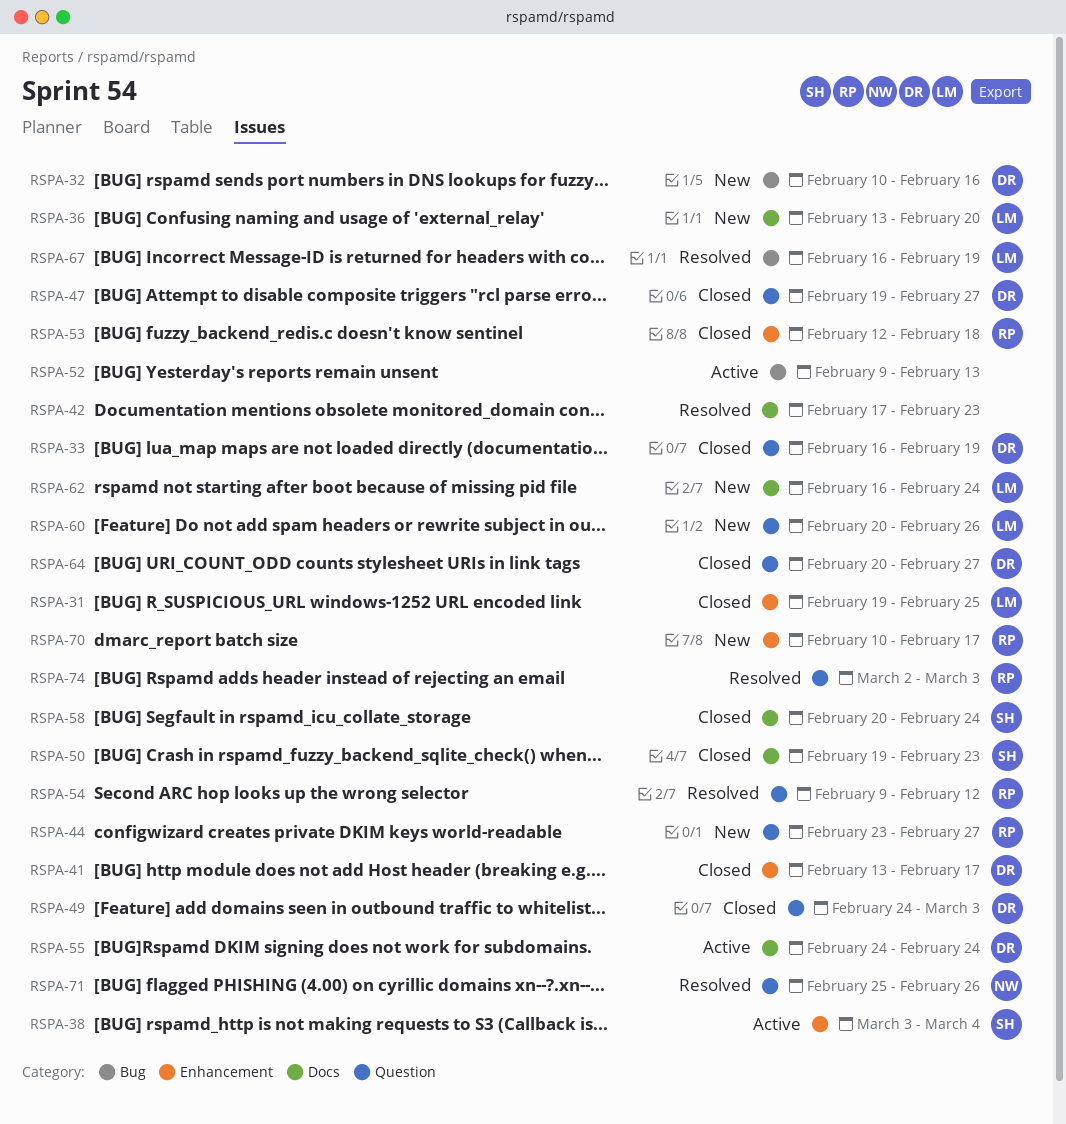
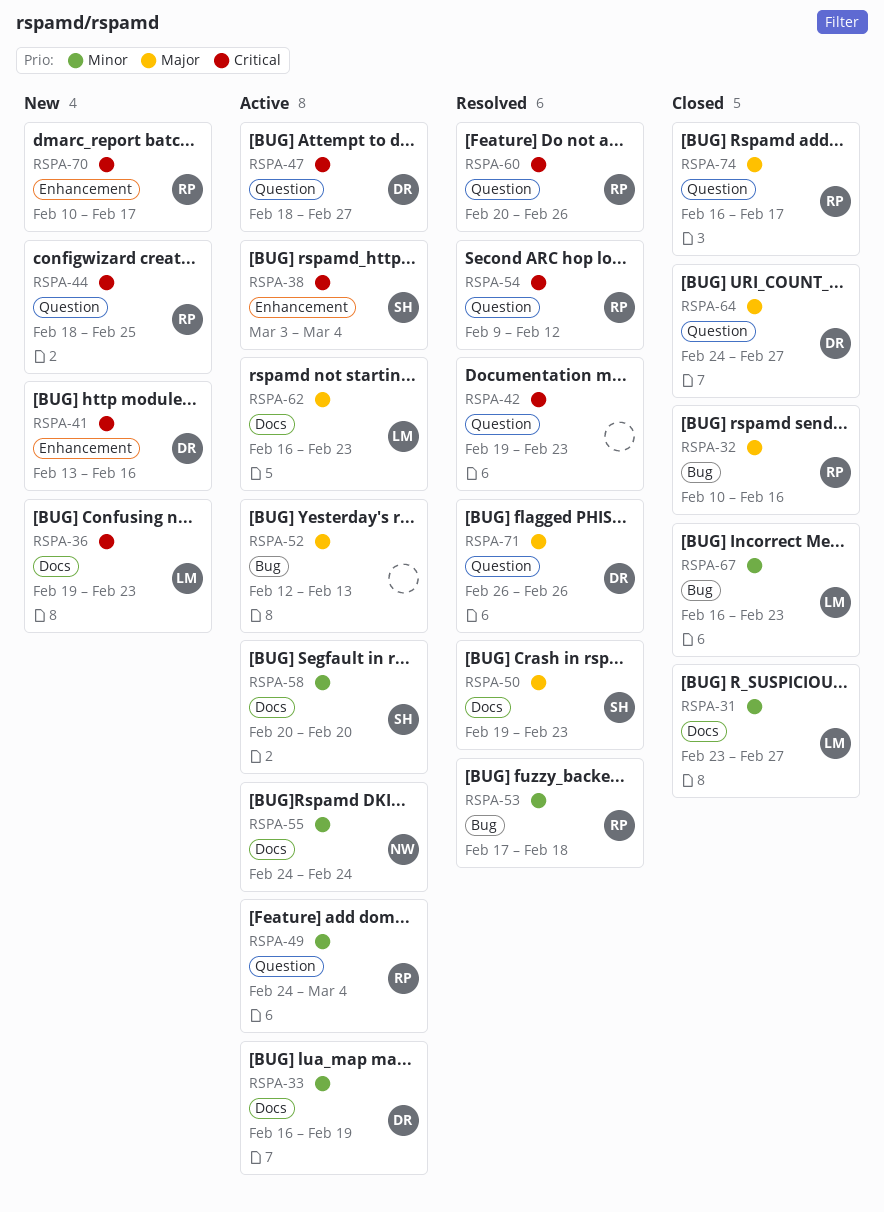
RSPA-31, label: Enhancement -> Docs
RSPA-31, start: Feb 19 -> Feb 23
RSPA-31, due: Feb 25 -> Feb 27
RSPA-32, status: New -> Closed
RSPA-32, owner: DR -> RP
RSPA-33, status: Closed -> Active
RSPA-33, label: Question -> Docs
RSPA-36, start: Feb 13 -> Feb 19
RSPA-36, due: Feb 20 -> Feb 23
RSPA-41, status: Closed -> New
RSPA-41, due: Feb 17 -> Feb 16
RSPA-42, label: Docs -> Question
RSPA-42, start: Feb 17 -> Feb 19
RSPA-44, start: Feb 23 -> Feb 18
RSPA-44, due: Feb 27 -> Feb 25
RSPA-47, status: Closed -> Active
RSPA-47, start: Feb 19 -> Feb 18
RSPA-49, status: Closed -> Active
RSPA-49, owner: DR -> RP
RSPA-49, due: Mar 3 -> Mar 4
RSPA-50, status: Closed -> Resolved
RSPA-52, start: Feb 9 -> Feb 12
RSPA-53, status: Closed -> Resolved
RSPA-53, label: Enhancement -> Bug
RSPA-53, start: Feb 12 -> Feb 17
RSPA-55, owner: DR -> NW
RSPA-58, status: Closed -> Active
RSPA-58, due: Feb 24 -> Feb 20
RSPA-60, status: New -> Resolved
RSPA-60, owner: LM -> RP
RSPA-62, status: New -> Active
RSPA-62, due: Feb 24 -> Feb 23
RSPA-64, start: Feb 20 -> Feb 24
RSPA-67, status: Resolved -> Closed
RSPA-67, due: Feb 19 -> Feb 23
RSPA-71, owner: NW -> DR
RSPA-71, start: Feb 25 -> Feb 26
RSPA-74, status: Resolved -> Closed
RSPA-74, start: Mar 2 -> Feb 16
RSPA-74, due: Mar 3 -> Feb 17

